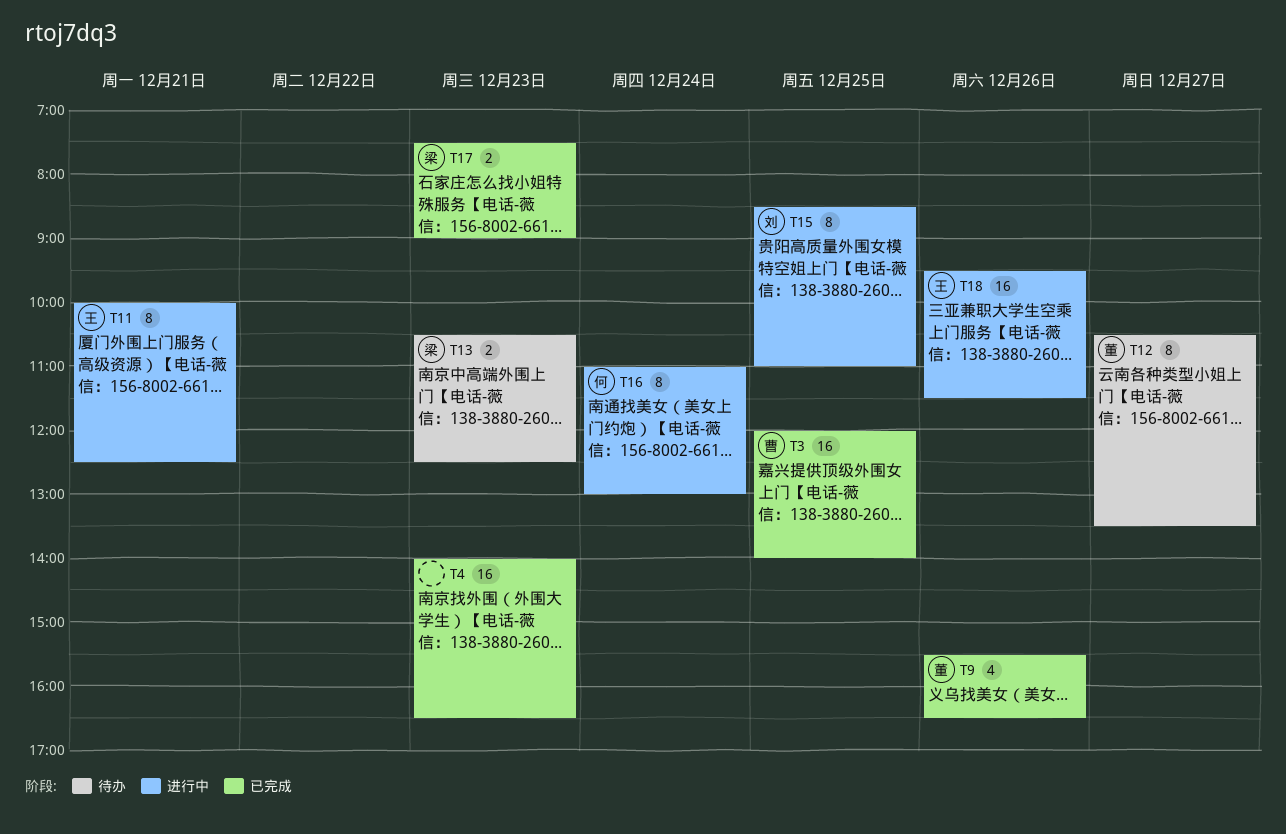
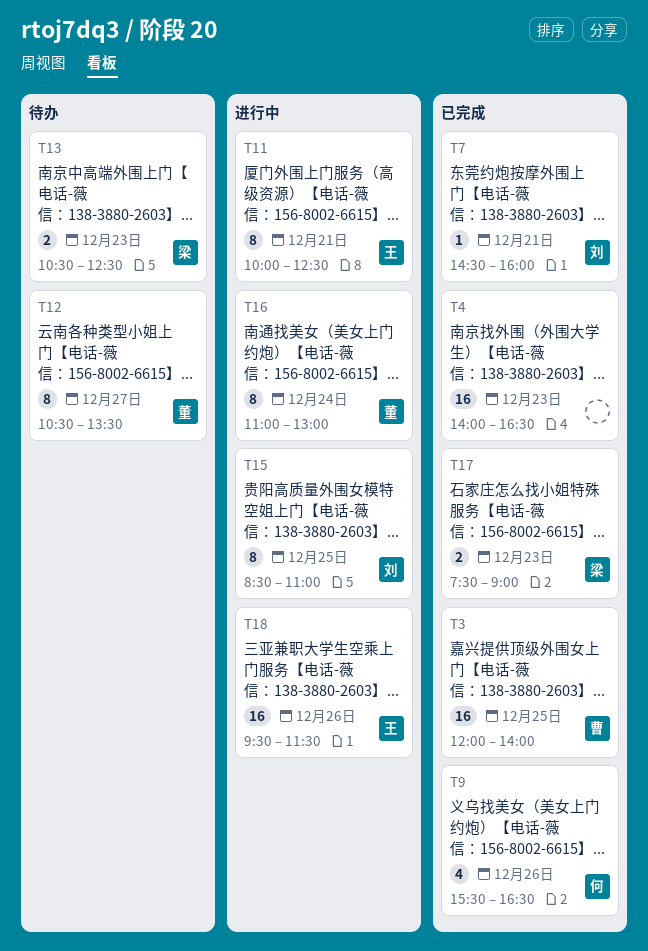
T7: none -> present
T9, owner: 董 -> 何
T16, owner: 何 -> 董

